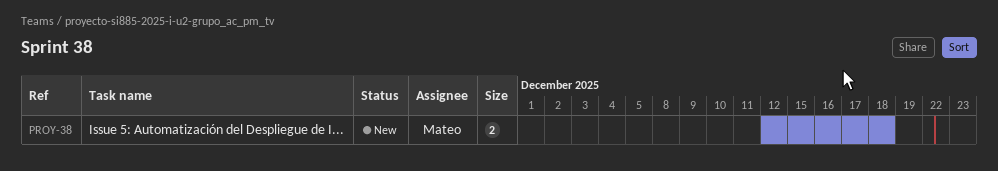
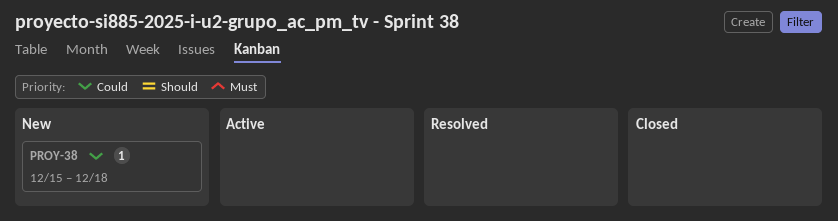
PROY-38, estimate: 2 -> 1
PROY-38, start: Dec 12 -> Dec 15

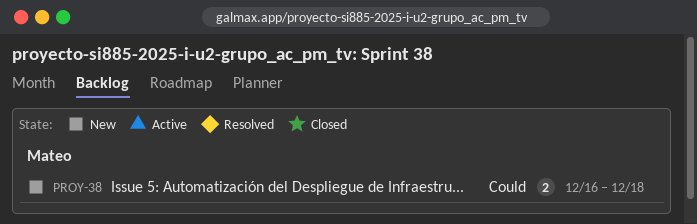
PROY-38, estimate: 1 -> 2
PROY-38, start: Dec 15 -> Dec 16

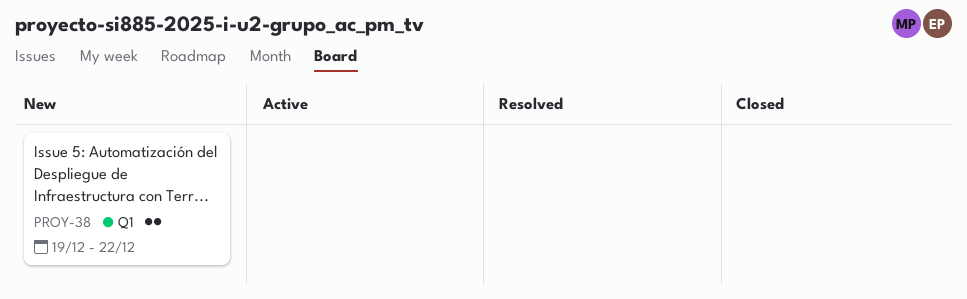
PROY-38, start: Dec 16 -> Dec 19
PROY-38, due: Dec 18 -> Dec 22

